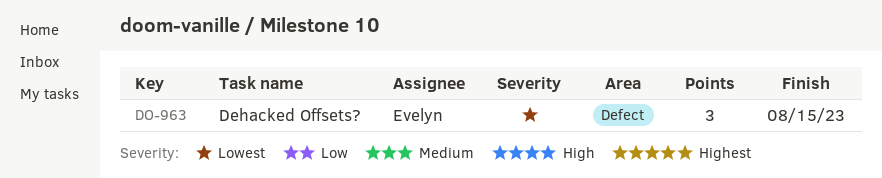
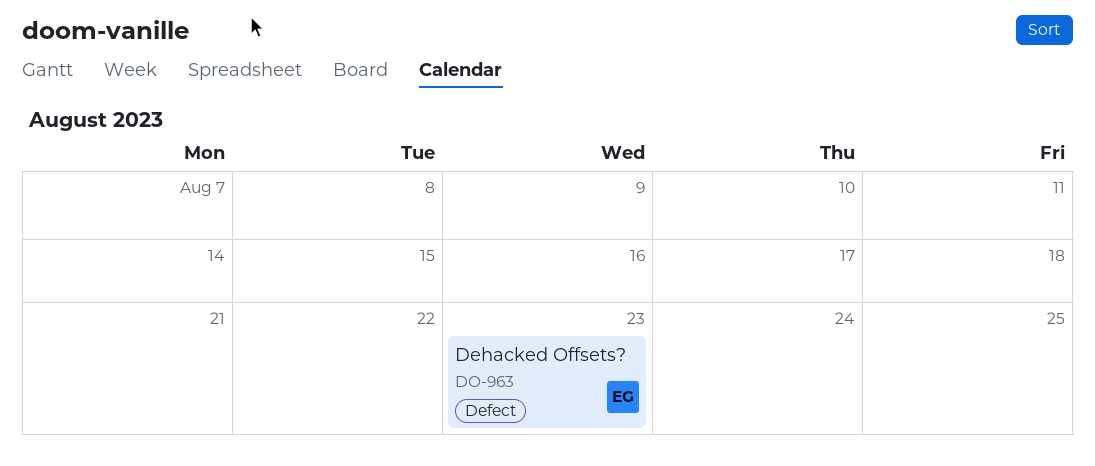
DO-963, due: Aug 15 -> Aug 23

